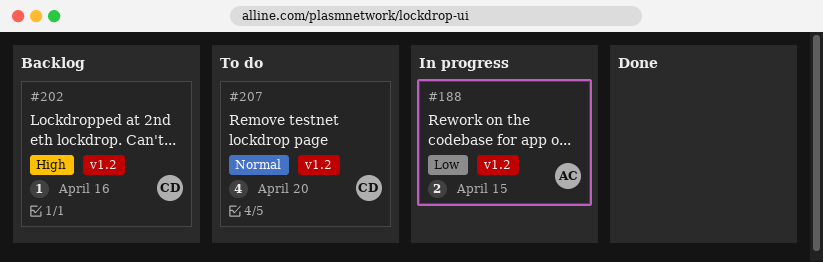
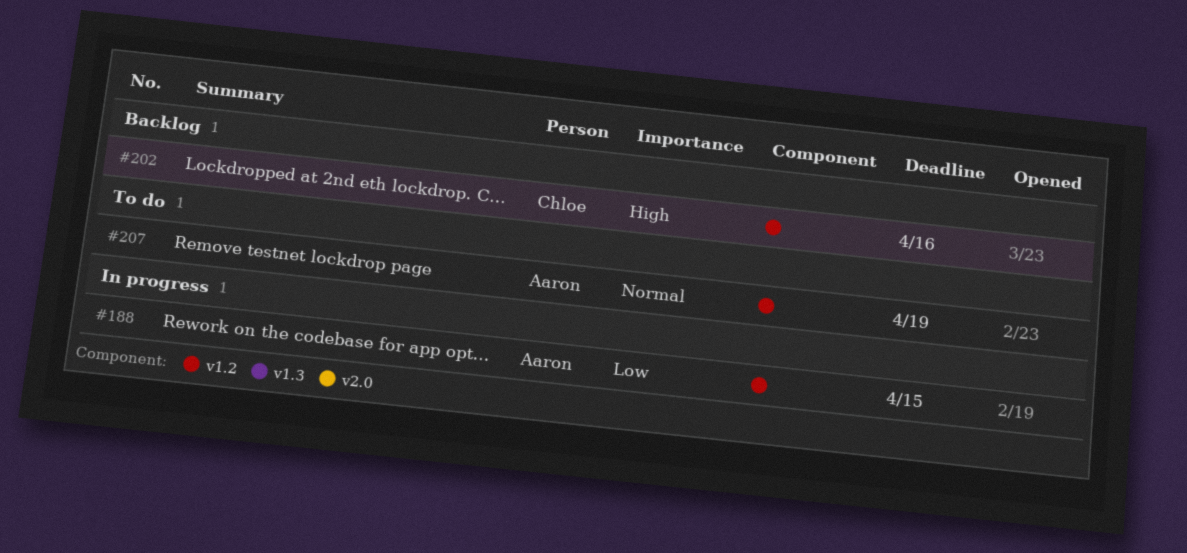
#207, owner: Chloe -> Aaron
#207, due: Apr 20 -> Apr 19

